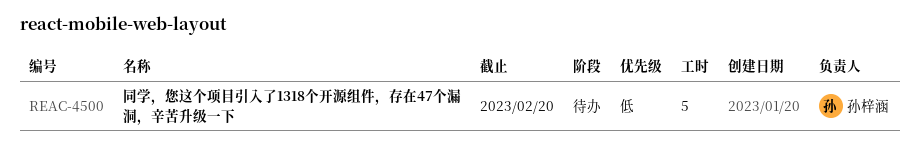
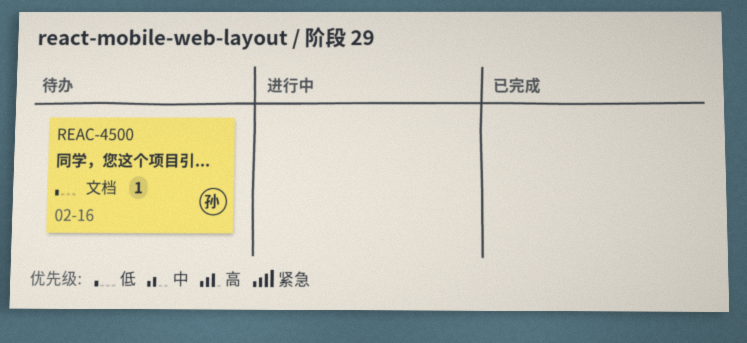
REAC-4500, estimate: 5 -> 1
REAC-4500, due: Feb 20 -> Feb 16

